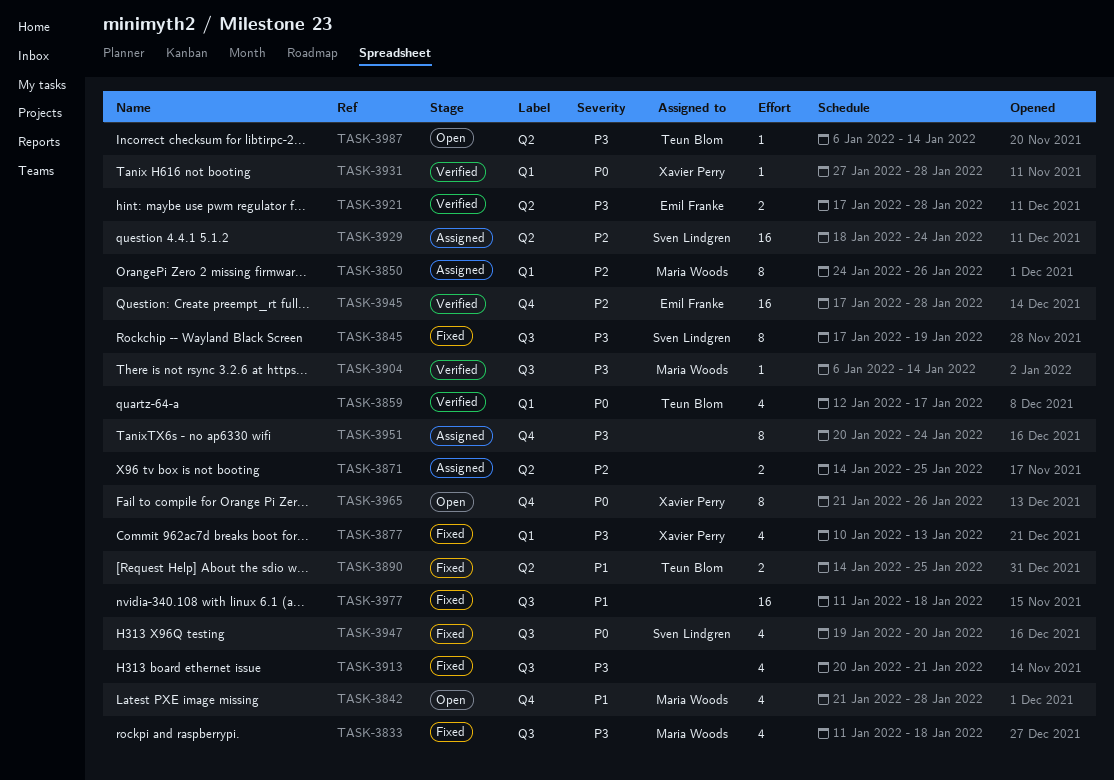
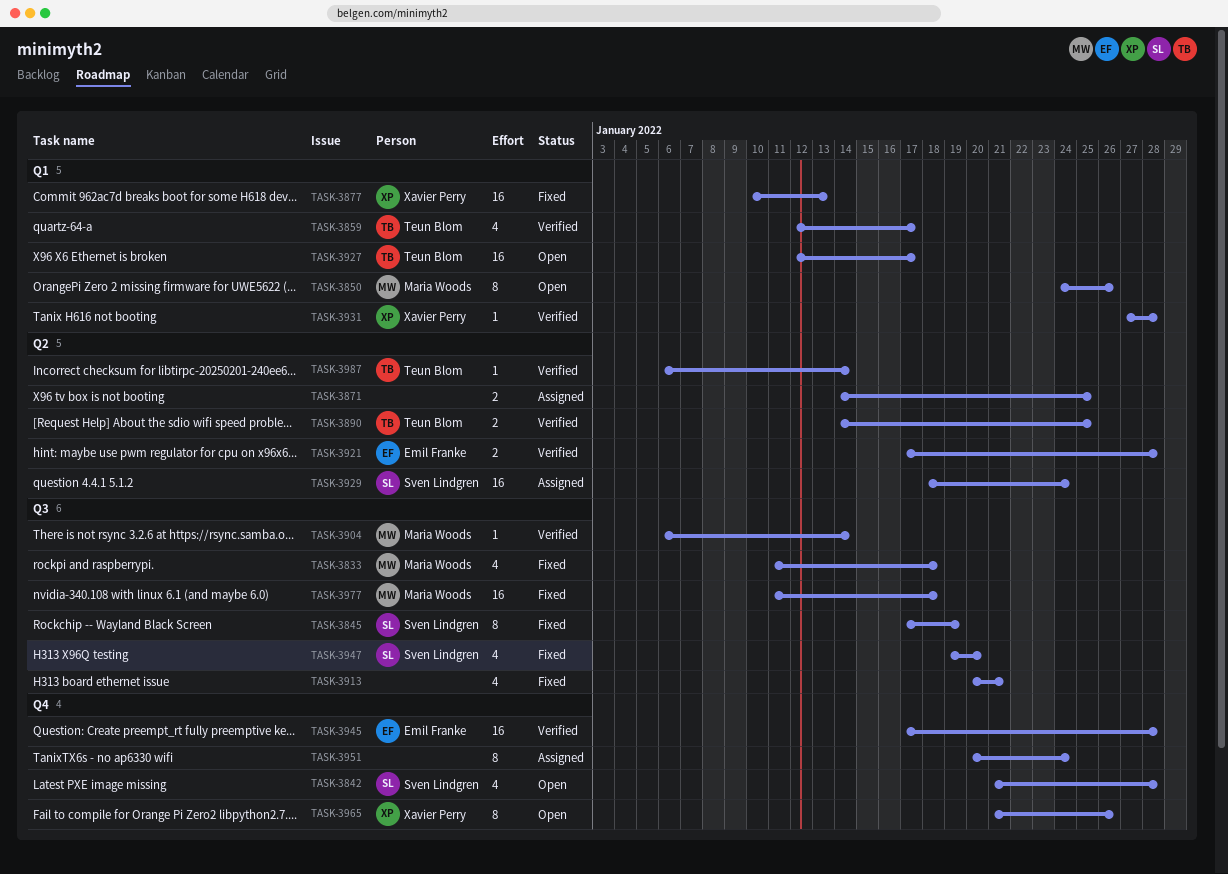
TASK-3842, owner: Maria Woods -> Sven Lindgren
TASK-3850, status: Assigned -> Open
TASK-3877, estimate: 4 -> 16
TASK-3890, status: Fixed -> Verified
TASK-3927: none -> present
TASK-3977, owner: none -> Maria Woods
TASK-3987, status: Open -> Verified

